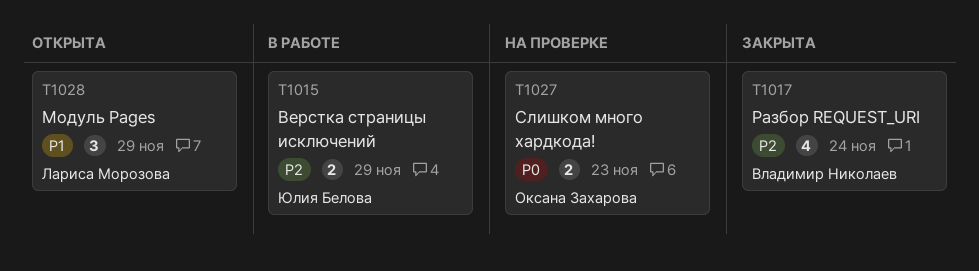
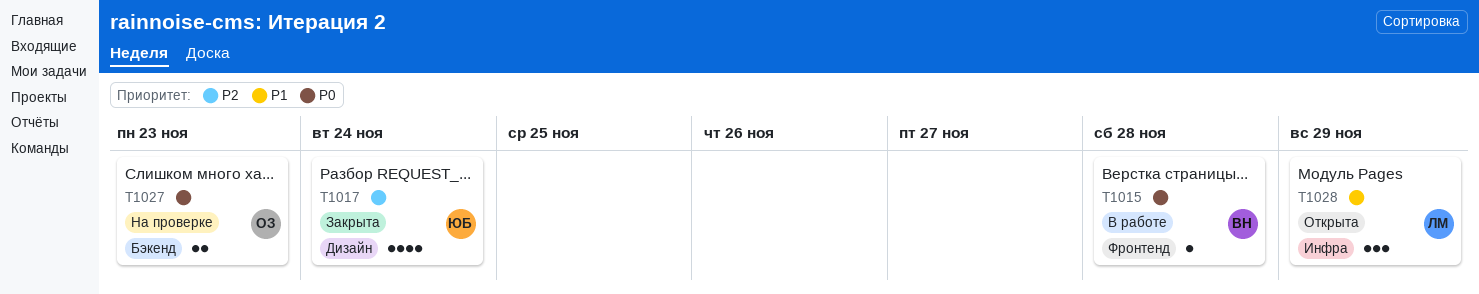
T1015, owner: Юлия Белова -> Владимир Николаев
T1015, priority: P2 -> P0
T1015, estimate: 2 -> 1
T1015, due: Nov 29 -> Nov 28
T1017, owner: Владимир Николаев -> Юлия Белова

